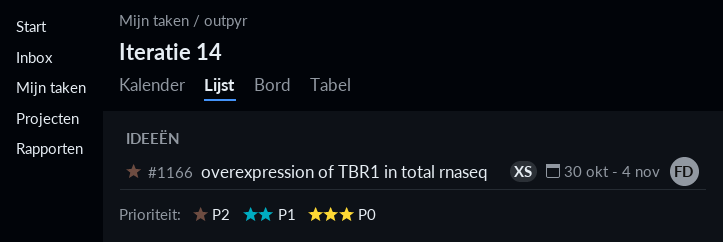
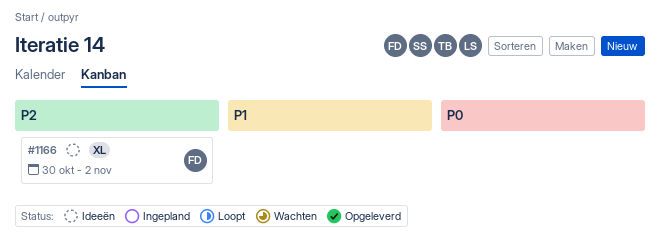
#1166, estimate: XS -> XL
#1166, due: Nov 4 -> Nov 2

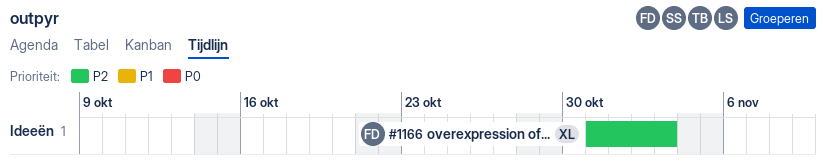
#1166, start: Oct 30 -> Oct 31
#1166, due: Nov 2 -> Nov 3

